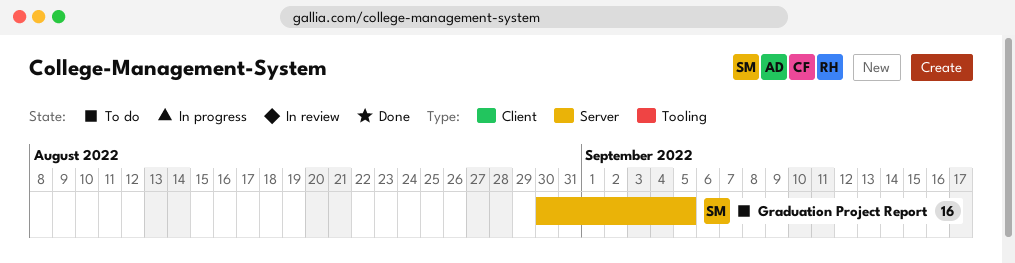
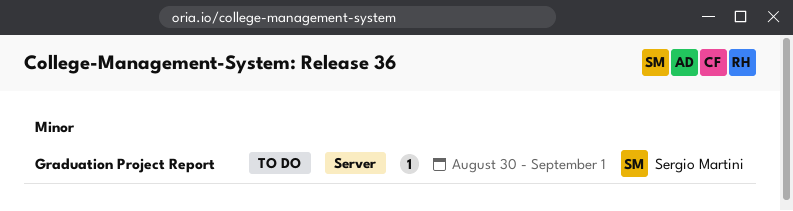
Graduation Project Report, estimate: 16 -> 1
Graduation Project Report, due: Sep 5 -> Sep 1

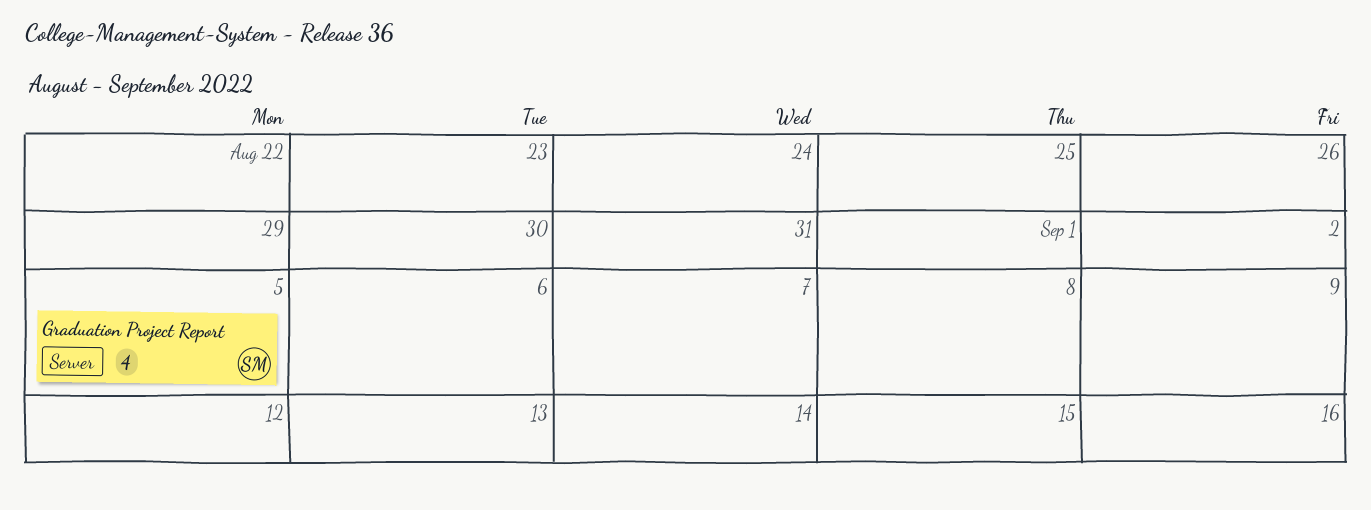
Graduation Project Report, estimate: 1 -> 4
Graduation Project Report, due: Sep 1 -> Sep 5

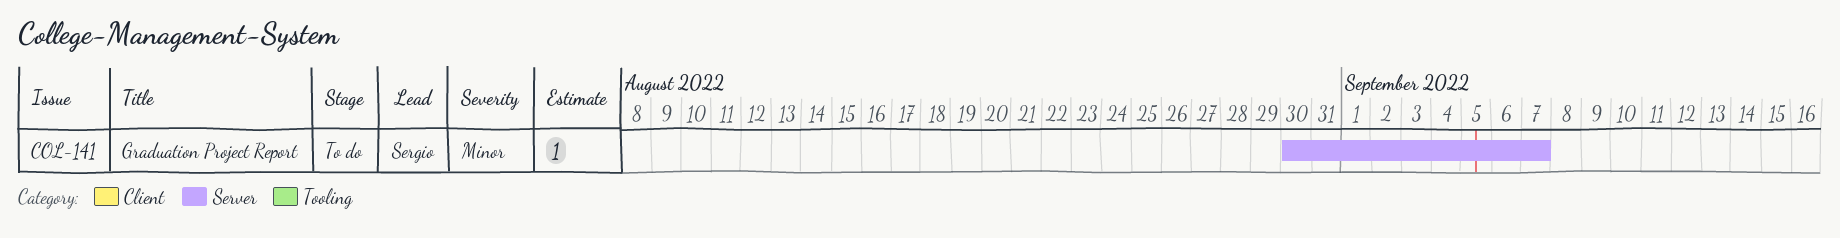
Graduation Project Report, estimate: 4 -> 1
Graduation Project Report, due: Sep 5 -> Sep 7

